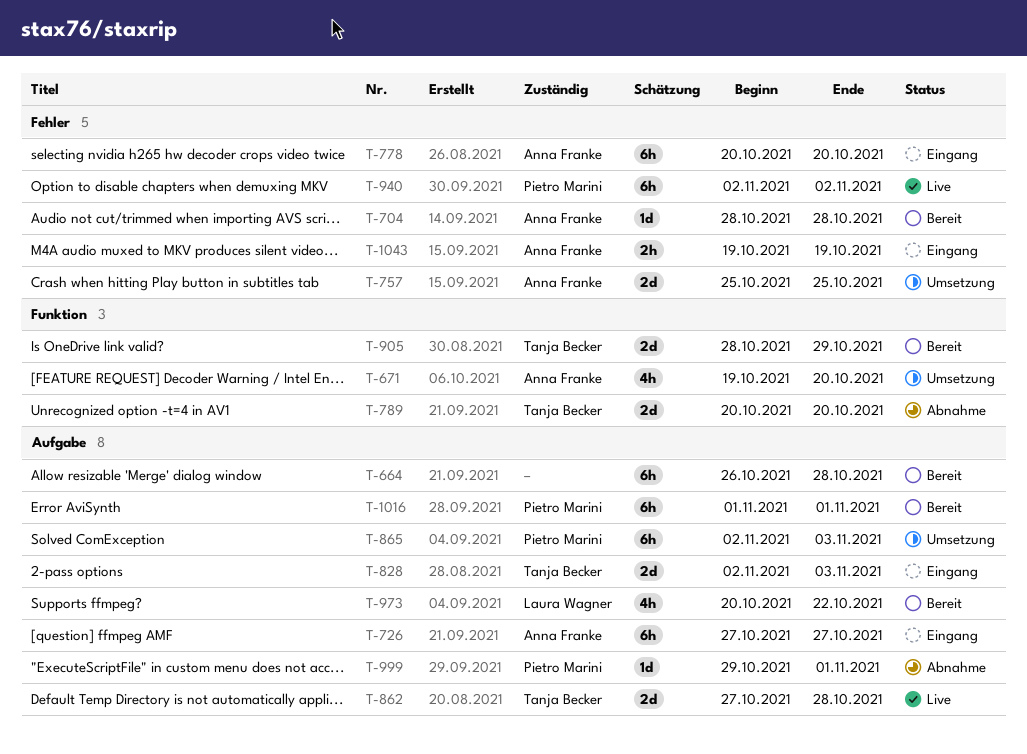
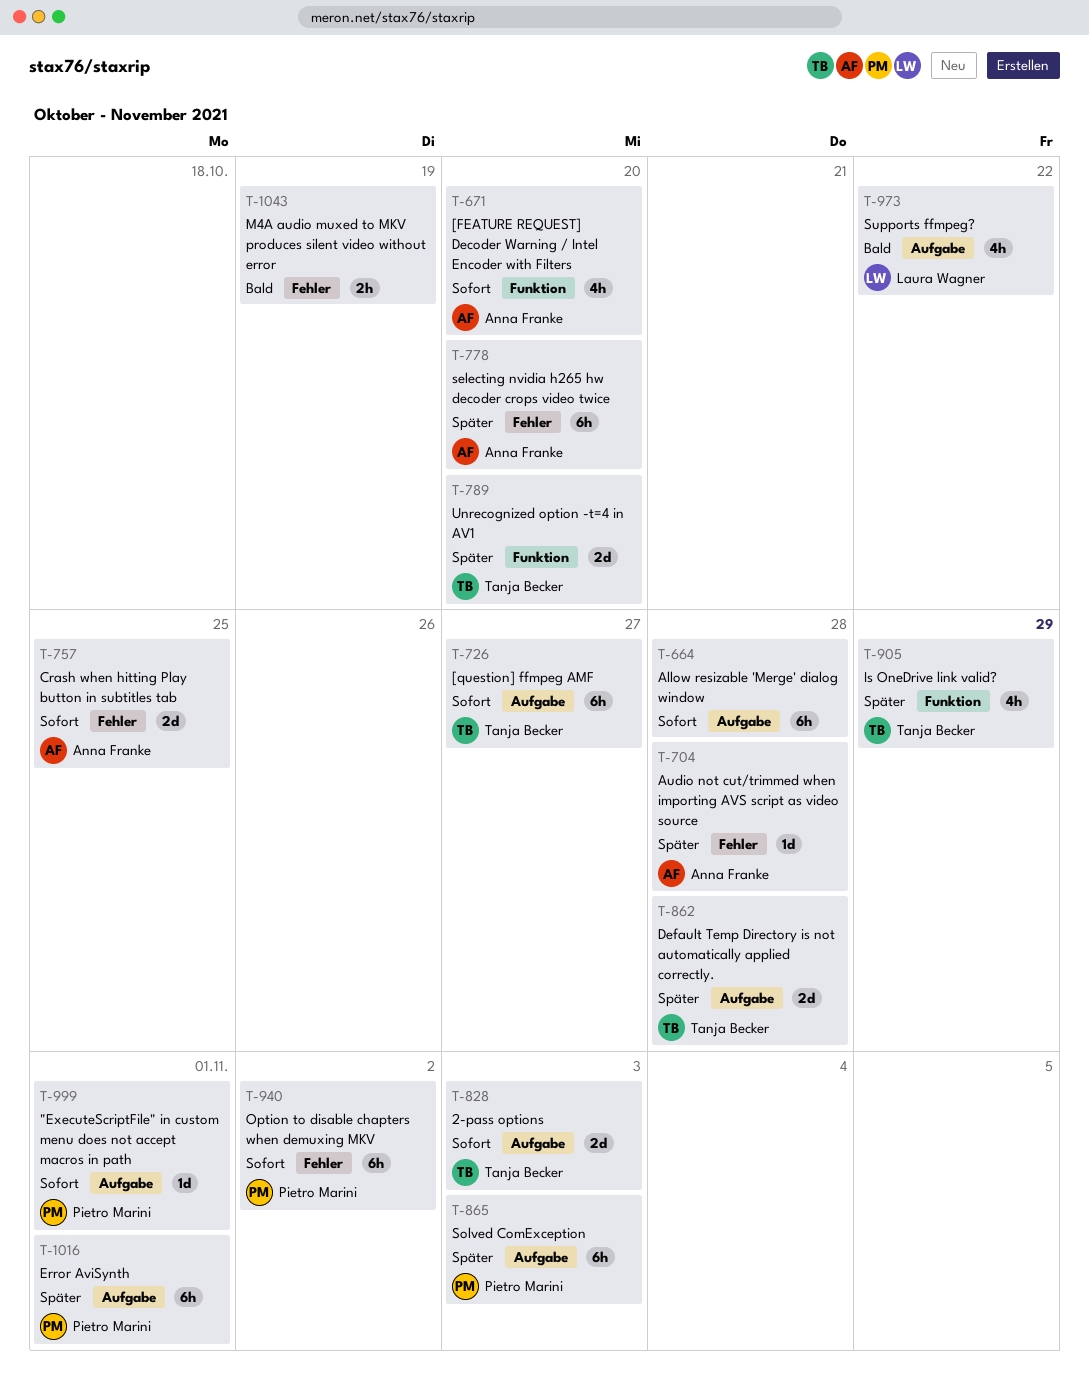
T-726, owner: Anna Franke -> Tanja Becker
T-905, estimate: 2d -> 4h
T-1043, owner: Anna Franke -> none

